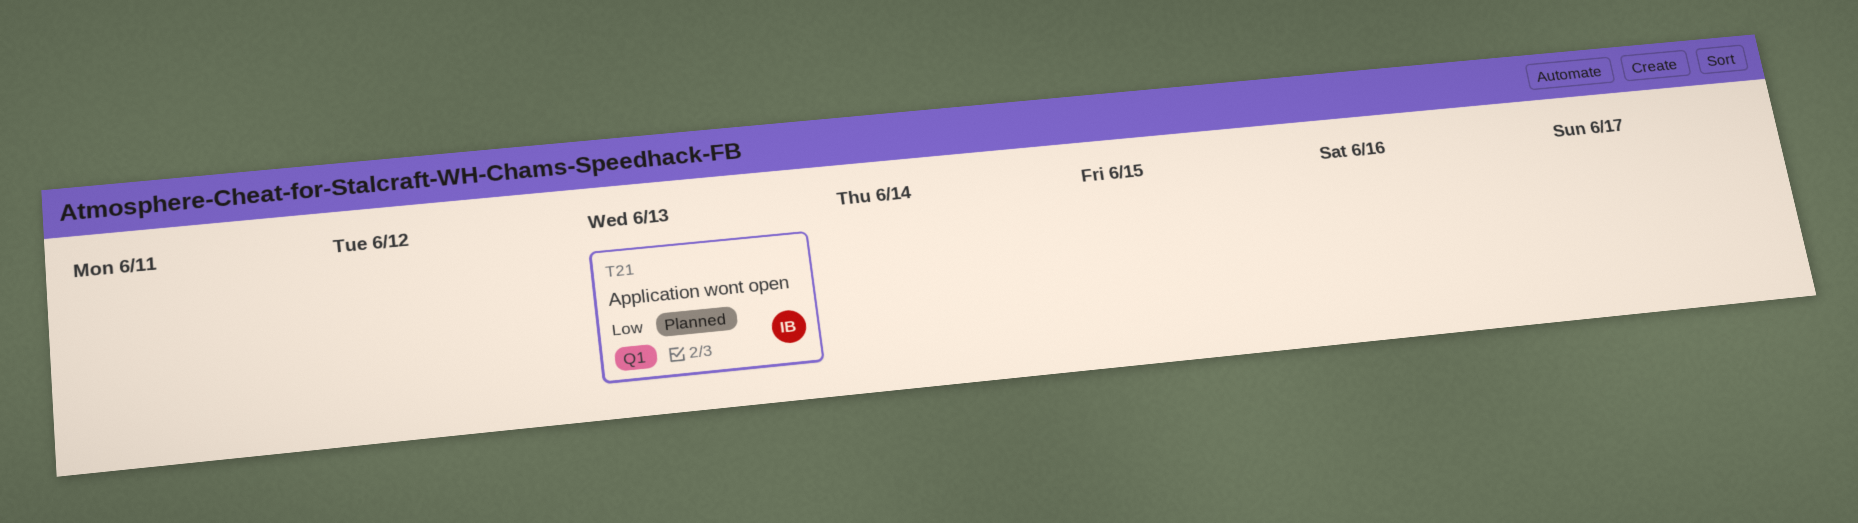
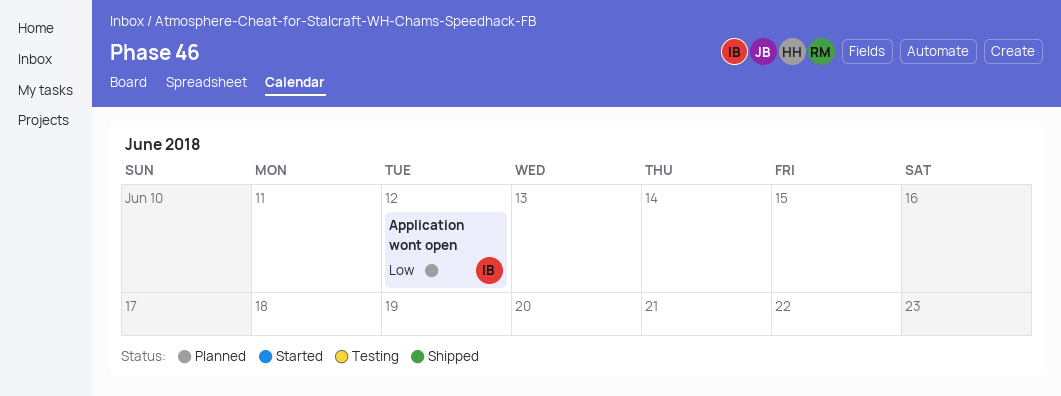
Application wont open, due: Jun 13 -> Jun 12

